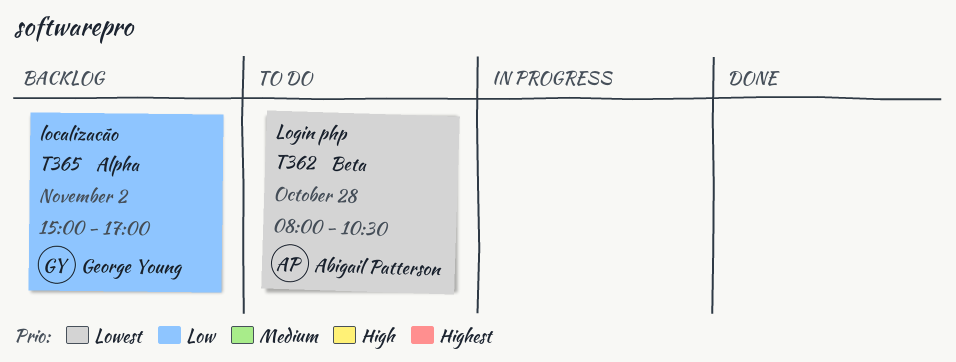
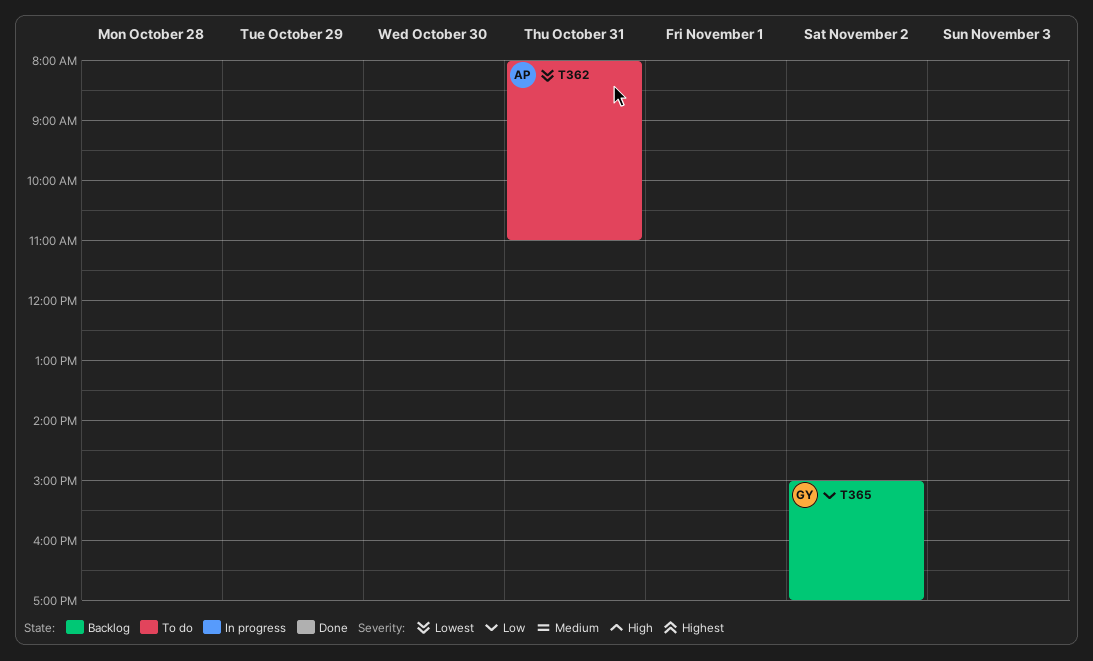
T362, day: Oct 28 -> Oct 31
T362, ends: 10:30 -> 11:00

